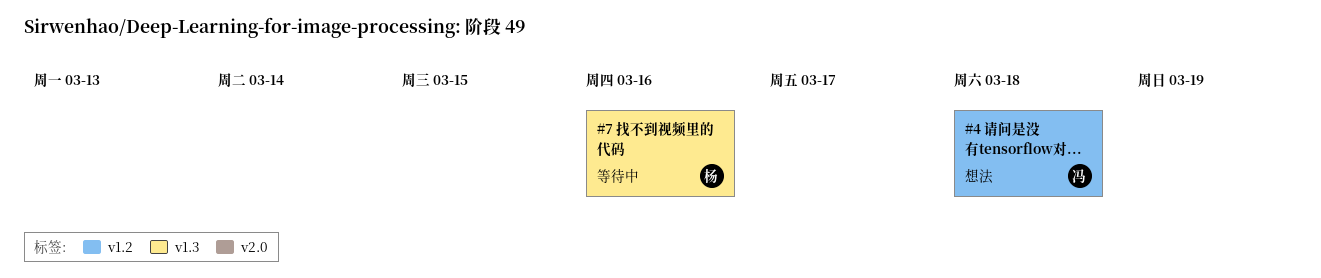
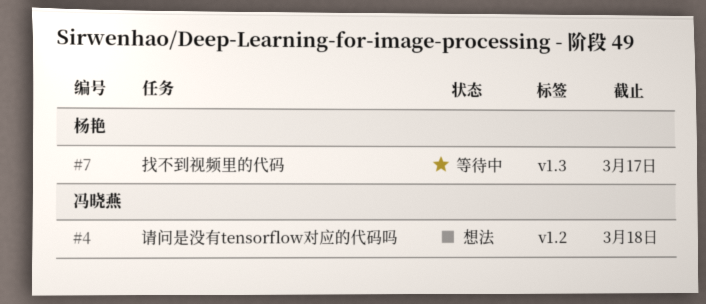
#7, due: Mar 16 -> Mar 17

